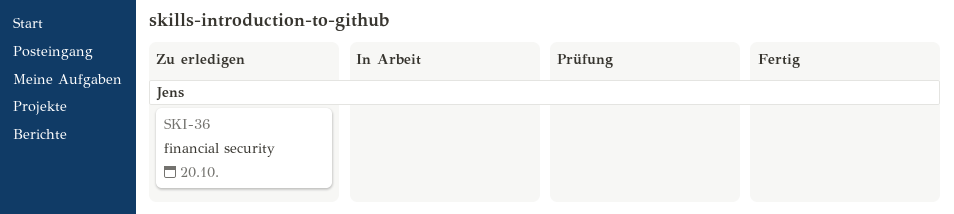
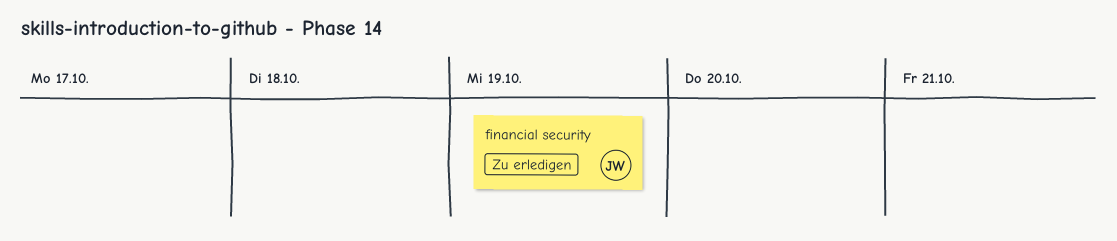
financial security, due: Oct 20 -> Oct 19

